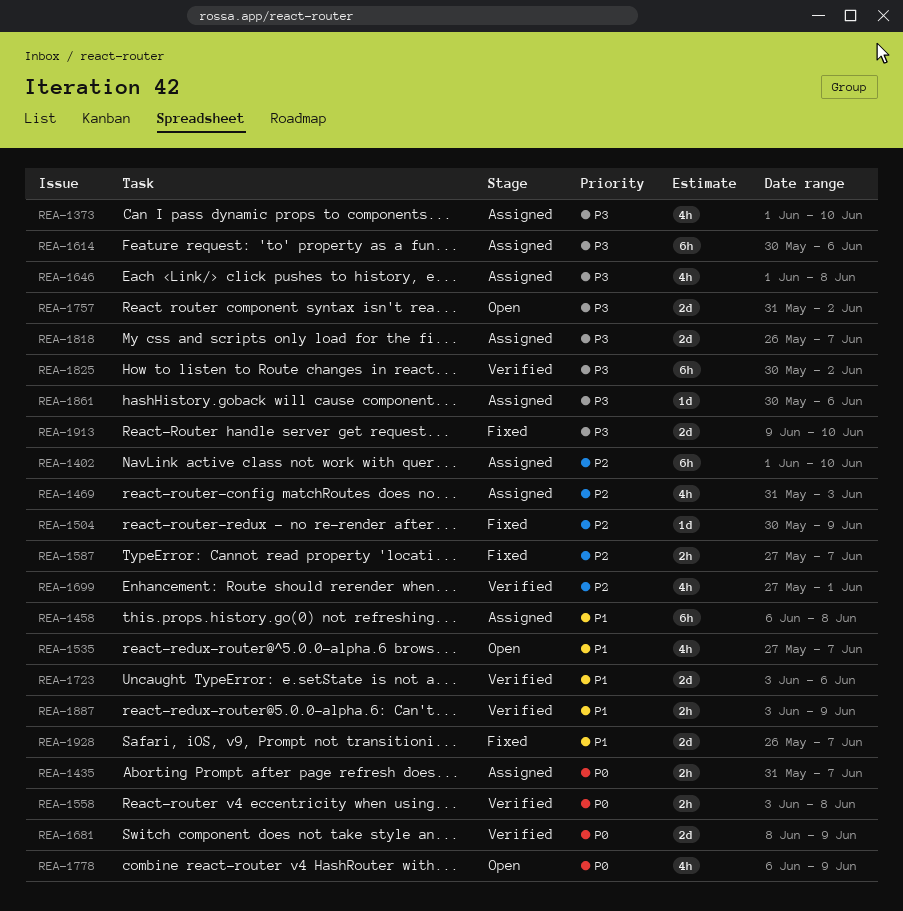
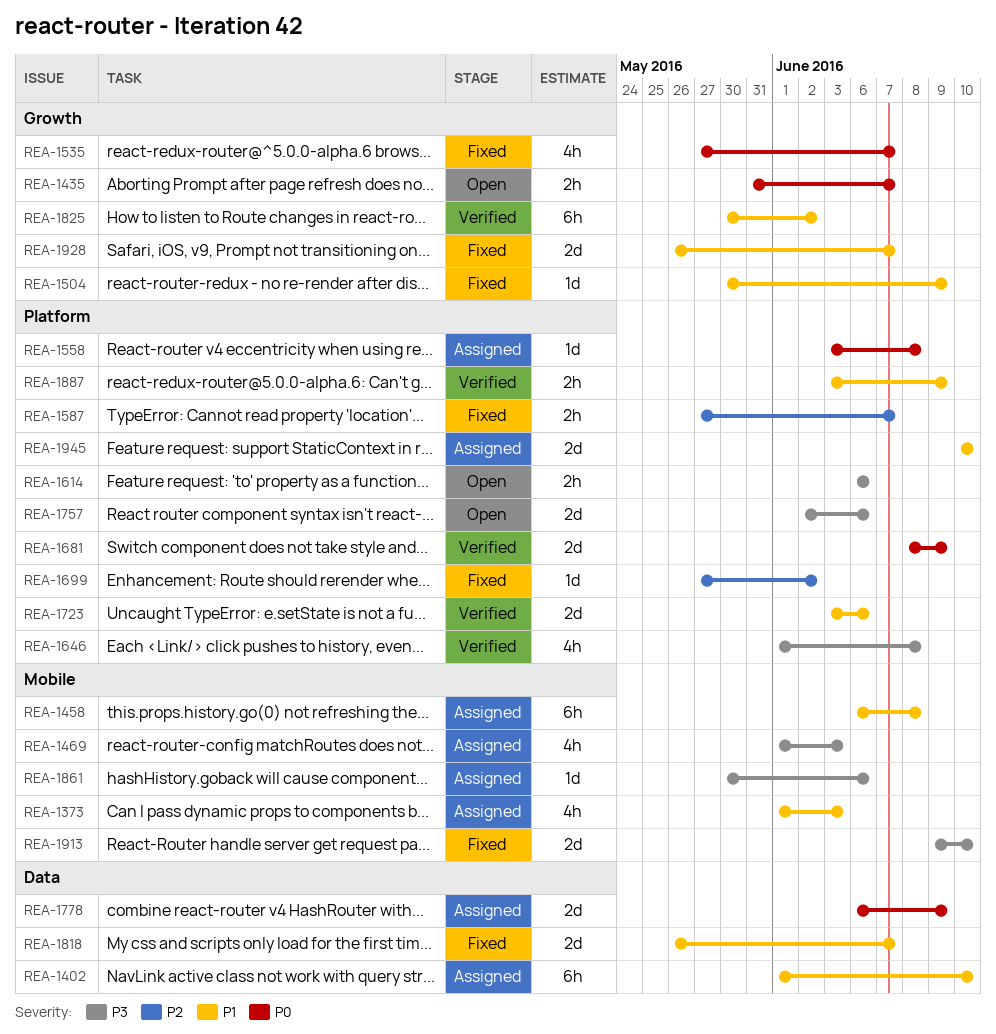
REA-1373, priority: P3 -> P1
REA-1373, due: Jun 10 -> Jun 3
REA-1402, priority: P2 -> P1
REA-1435, status: Assigned -> Open
REA-1469, priority: P2 -> P3
REA-1469, start: May 31 -> Jun 1
REA-1504, priority: P2 -> P1
REA-1535, status: Open -> Fixed
REA-1535, priority: P1 -> P0
REA-1558, status: Verified -> Assigned
REA-1558, estimate: 2h -> 1d
REA-1614, status: Assigned -> Open
REA-1614, estimate: 6h -> 2h
REA-1614, start: May 30 -> Jun 6
REA-1646, status: Assigned -> Verified
REA-1699, status: Verified -> Fixed
REA-1699, estimate: 4h -> 1d
REA-1699, due: Jun 1 -> Jun 2
REA-1757, start: May 31 -> Jun 2
REA-1757, due: Jun 2 -> Jun 6
REA-1778, status: Open -> Assigned
REA-1778, estimate: 4h -> 2d
REA-1818, status: Assigned -> Fixed
REA-1818, priority: P3 -> P1
REA-1825, priority: P3 -> P1
REA-1945: none -> present

